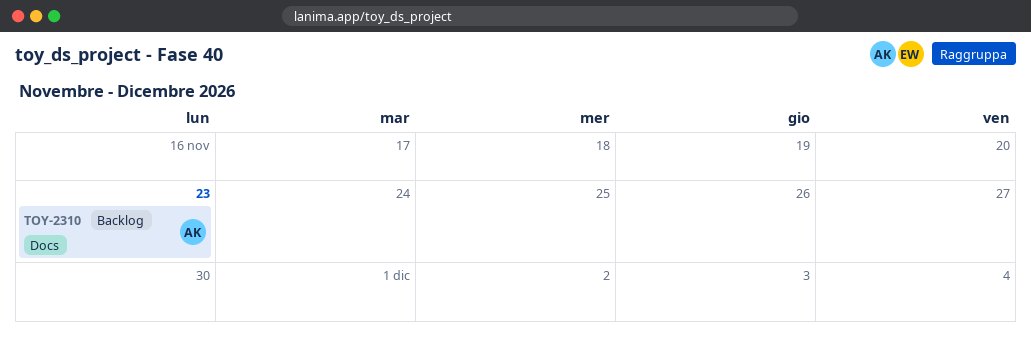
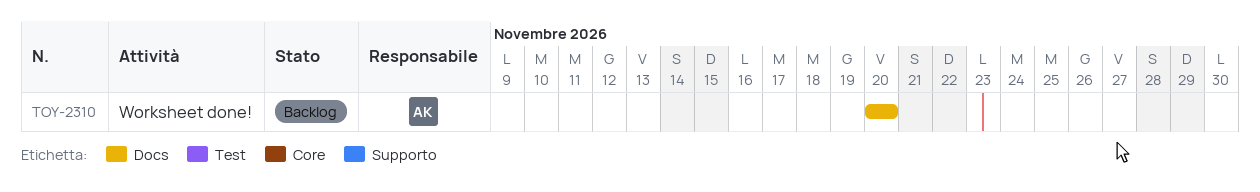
TOY-2310, due: Nov 23 -> Nov 20

